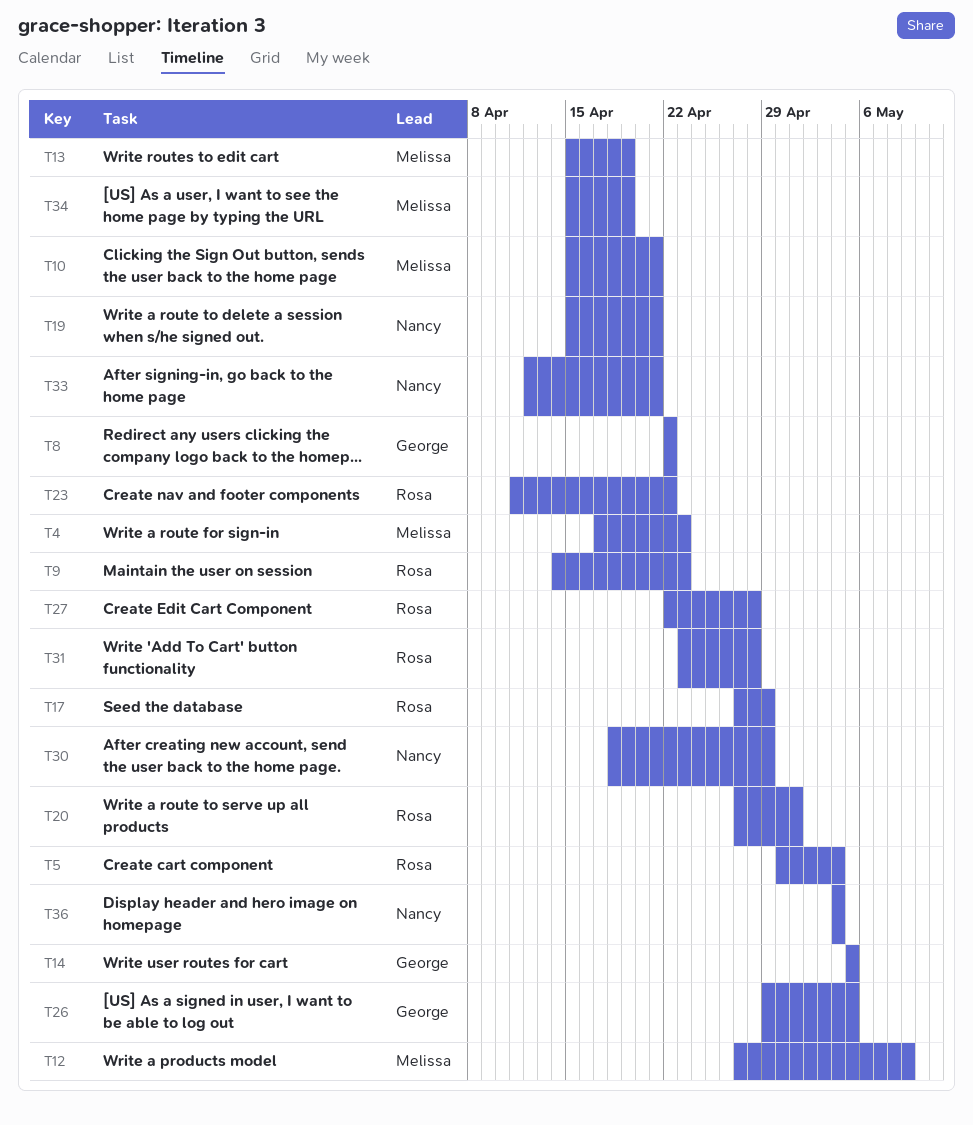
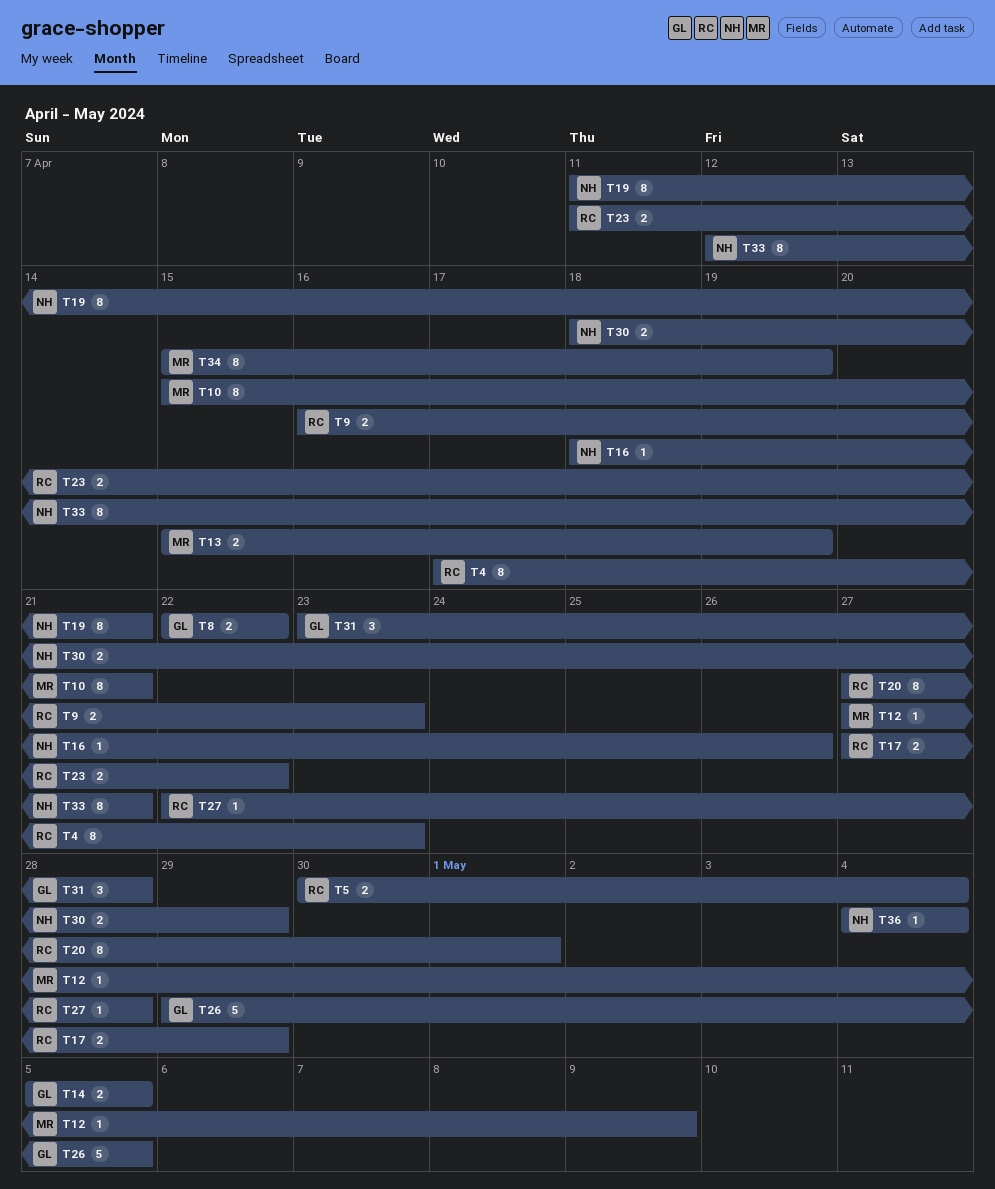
T4, owner: Melissa -> Rosa
T9, start: Apr 14 -> Apr 16
T16: none -> present
T19, start: Apr 15 -> Apr 11
T31, owner: Rosa -> George

